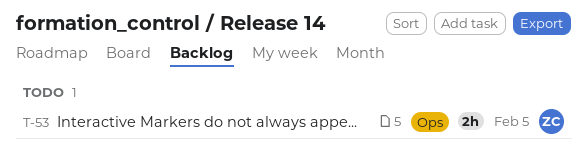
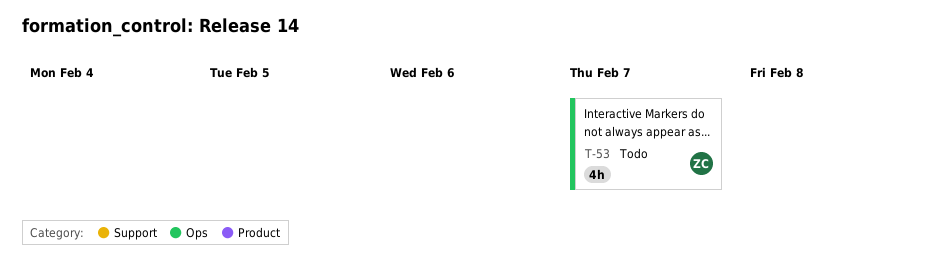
T-53, estimate: 2h -> 4h
T-53, due: Feb 5 -> Feb 7

